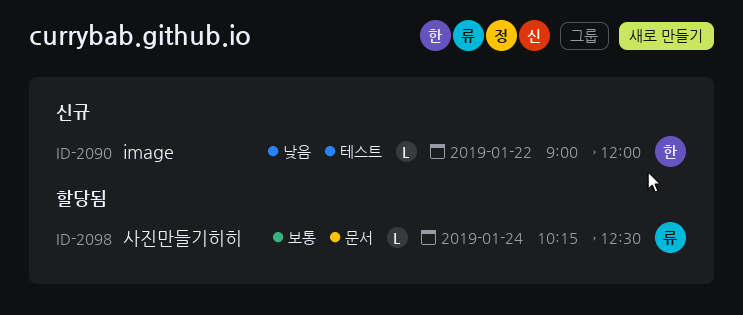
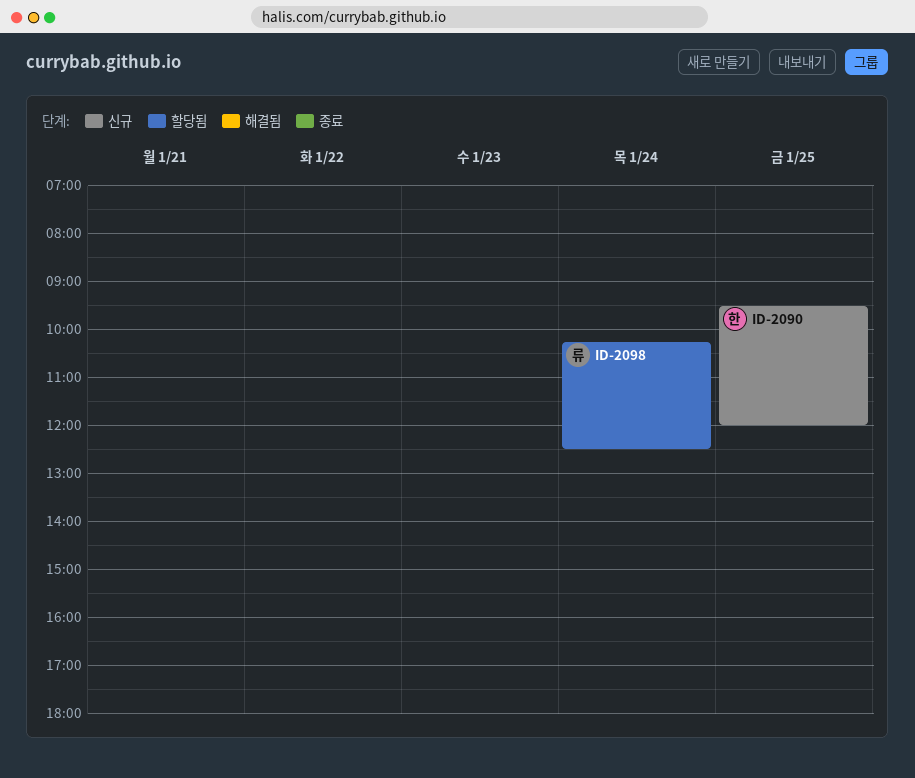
ID-2090, day: Jan 22 -> Jan 25
ID-2090, begins: 09:00 -> 09:30

